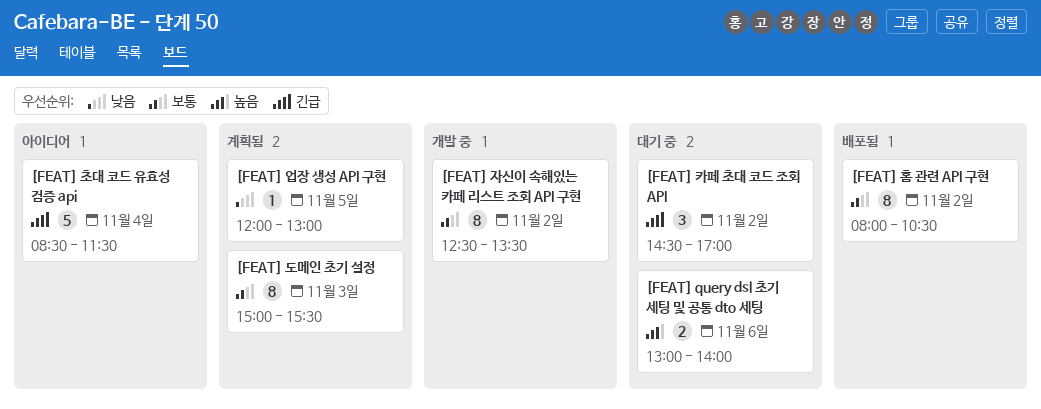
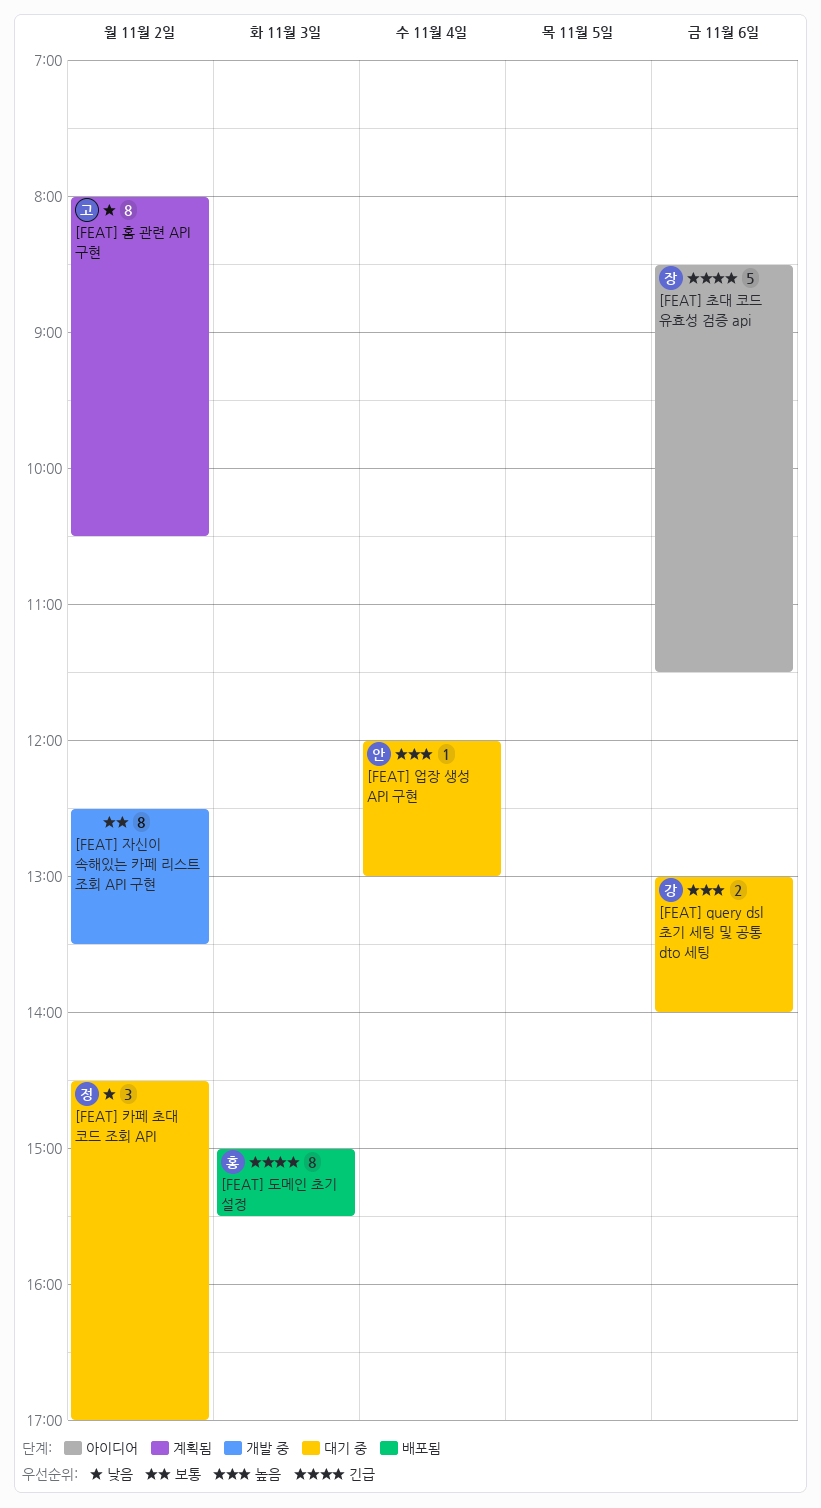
[FEAT] 도메인 초기 설정, status: 계획됨 -> 배포됨
[FEAT] 도메인 초기 설정, priority: 보통 -> 긴급
[FEAT] 업장 생성 API 구현, status: 계획됨 -> 대기 중
[FEAT] 업장 생성 API 구현, priority: 낮음 -> 높음
[FEAT] 업장 생성 API 구현, day: Nov 5 -> Nov 4
[FEAT] 초대 코드 유효성 검증 api, day: Nov 4 -> Nov 6
[FEAT] 카페 초대 코드 조회 API, priority: 긴급 -> 낮음
[FEAT] 홈 관련 API 구현, status: 배포됨 -> 계획됨
[FEAT] 홈 관련 API 구현, priority: 보통 -> 낮음

